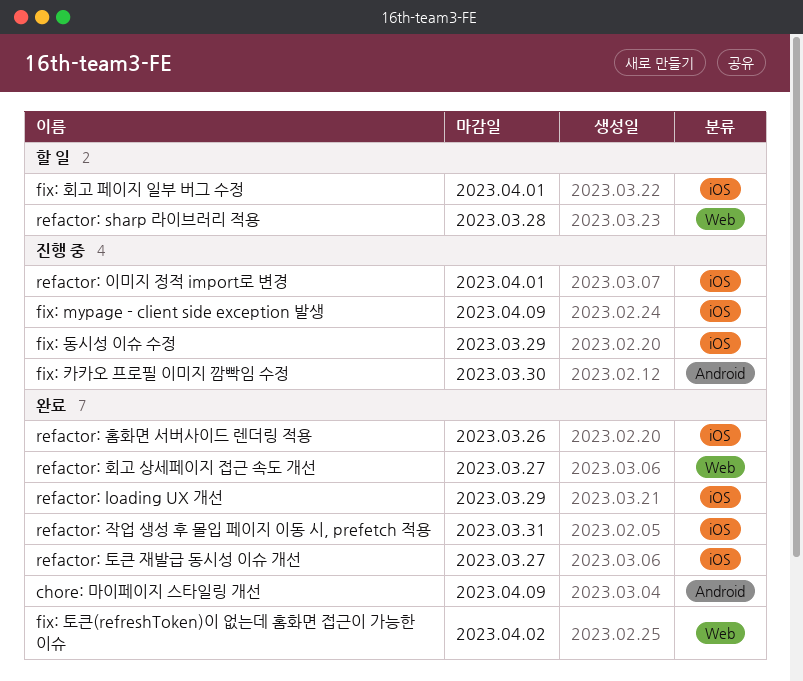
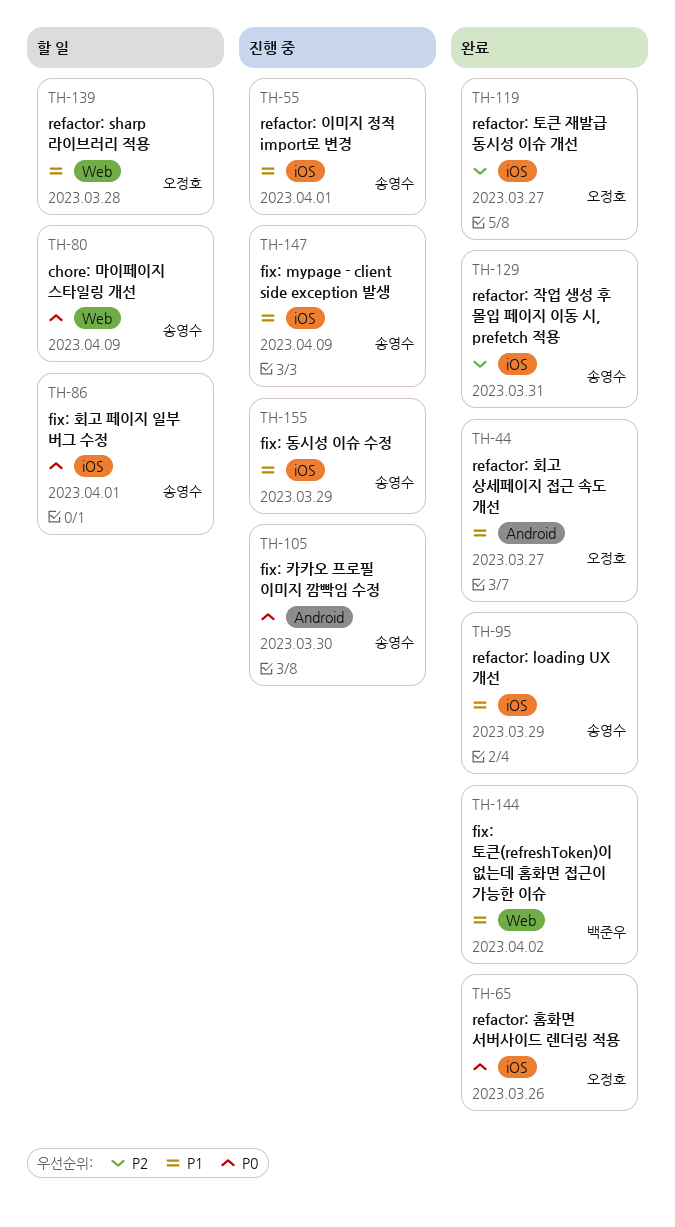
chore: 마이페이지 스타일링 개선, status: 완료 -> 할 일
chore: 마이페이지 스타일링 개선, label: Android -> Web
refactor: 회고 상세페이지 접근 속도 개선, label: Web -> Android

